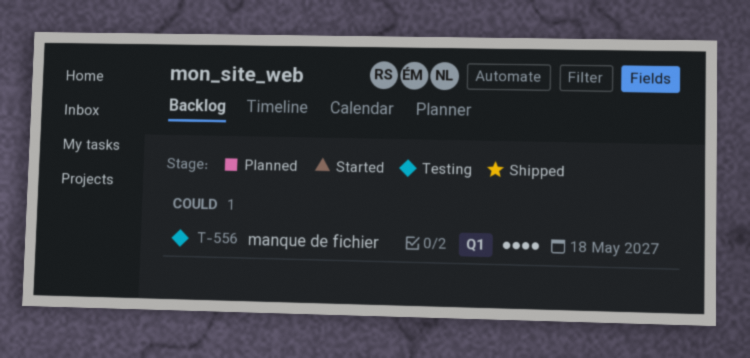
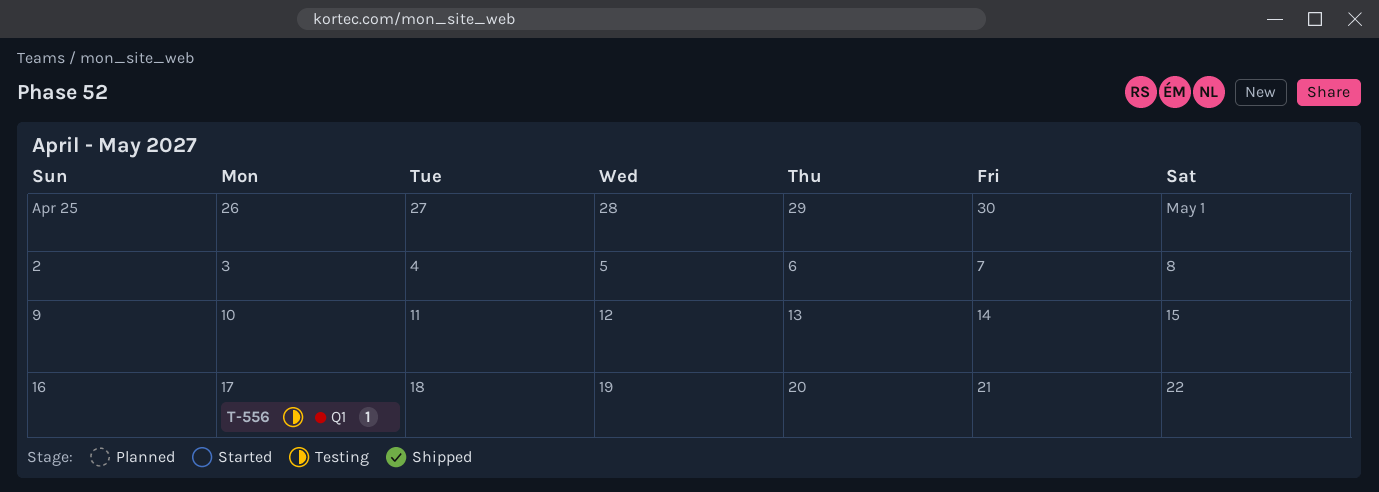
T-556, estimate: 4 -> 1
T-556, due: May 18 -> May 17

